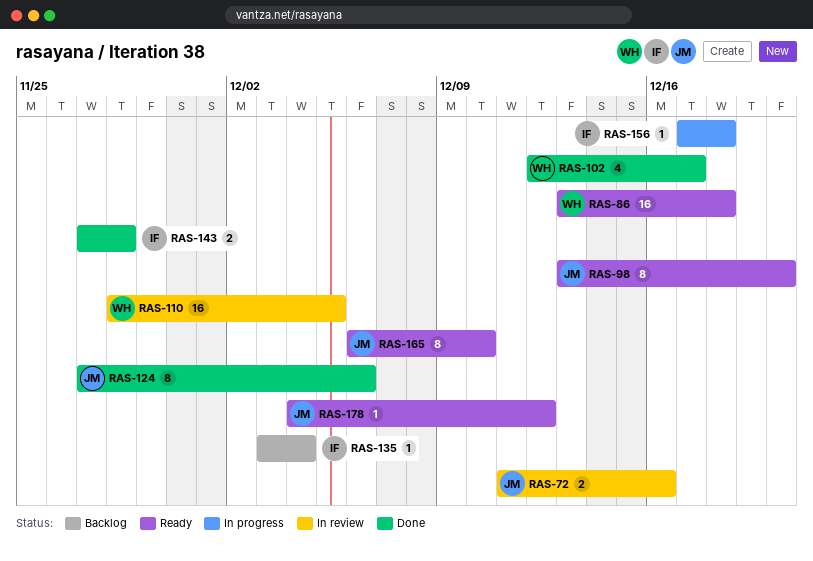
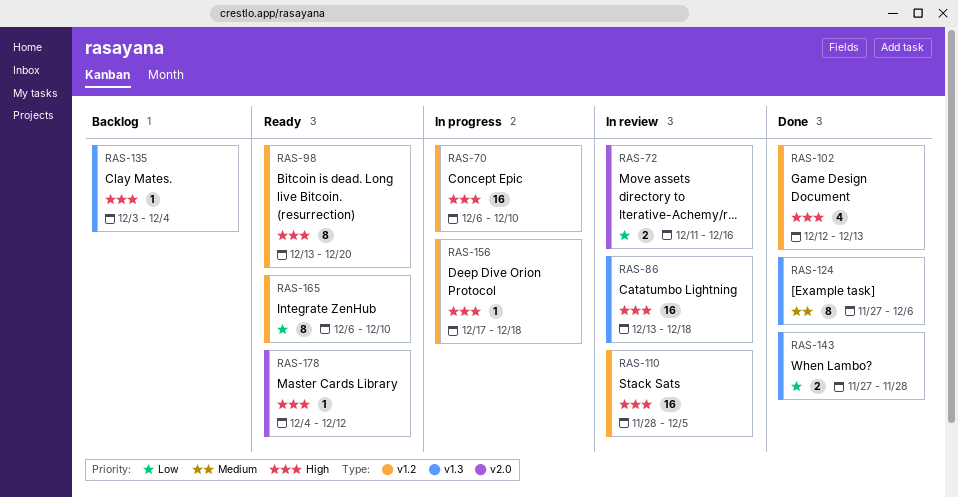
RAS-70: none -> present
RAS-86, status: Ready -> In review
RAS-102, due: Dec 17 -> Dec 13

